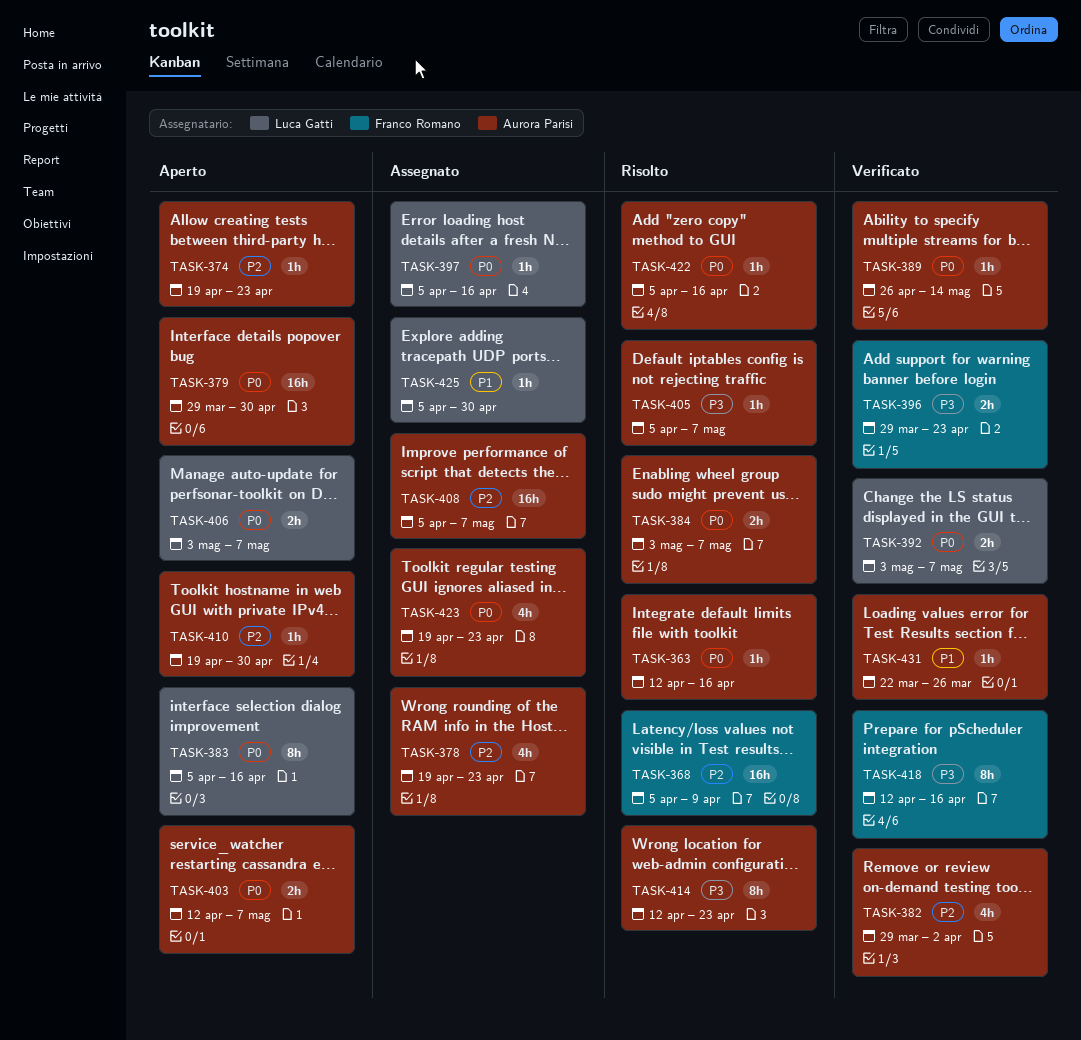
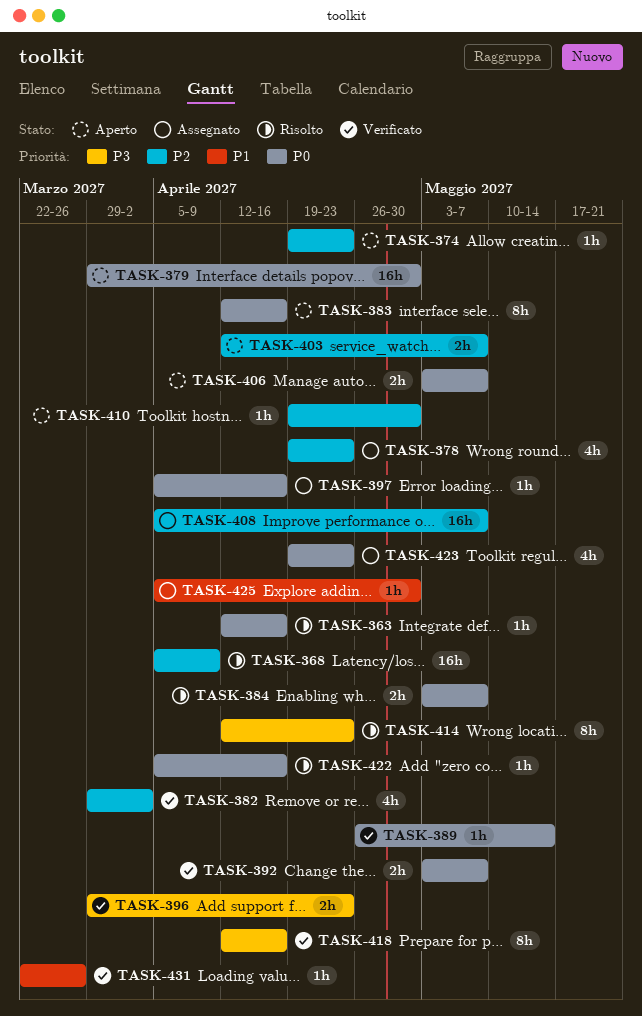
TASK-383, start: Apr 5 -> Apr 12
TASK-403, priority: P0 -> P2
TASK-405: present -> none

